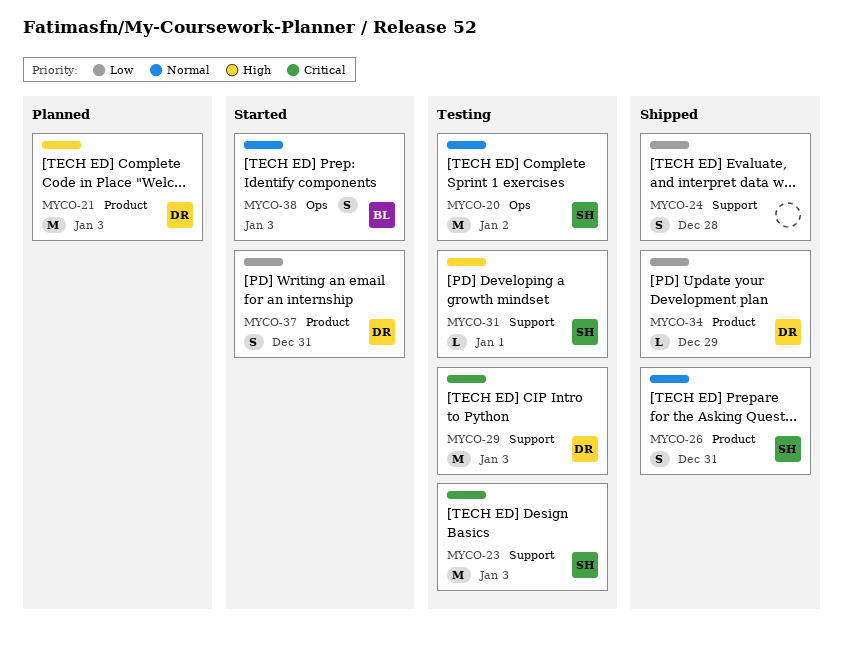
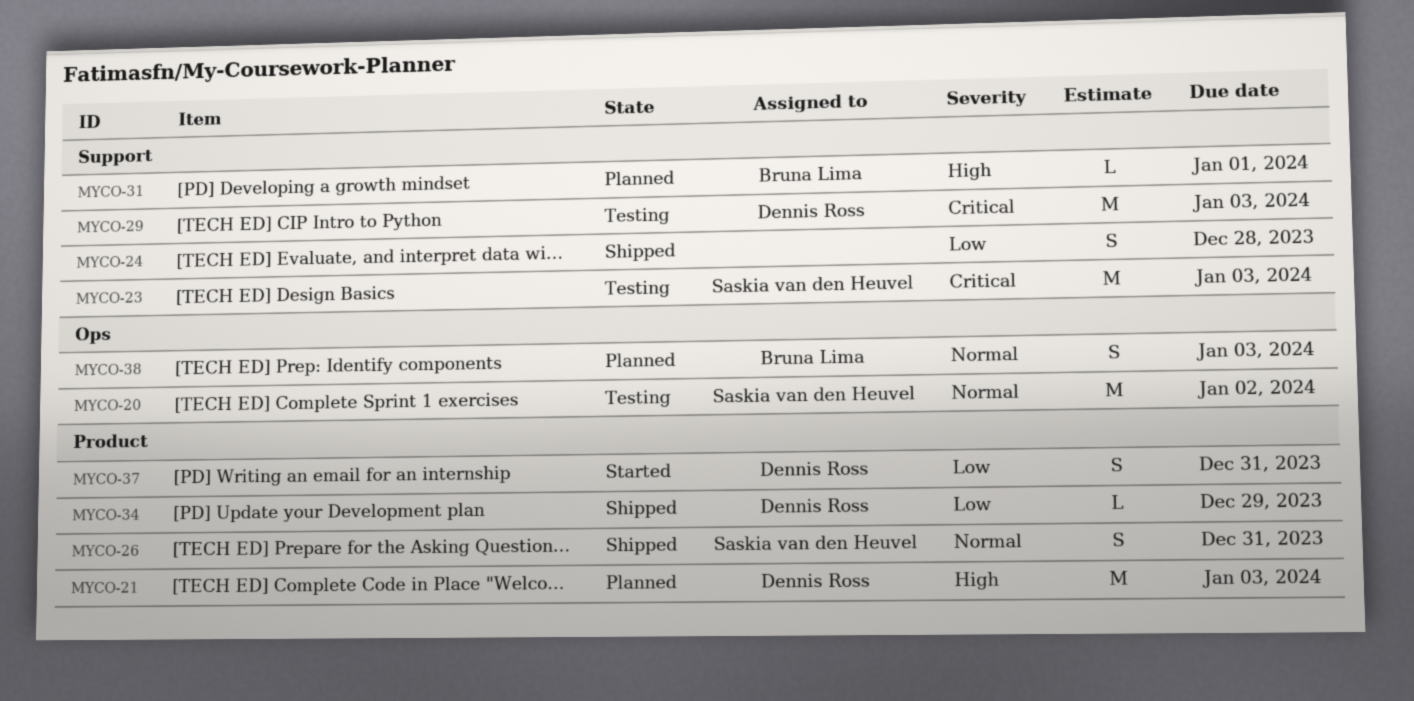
MYCO-31, status: Testing -> Planned
MYCO-31, owner: Saskia van den Heuvel -> Bruna Lima
MYCO-38, status: Started -> Planned

